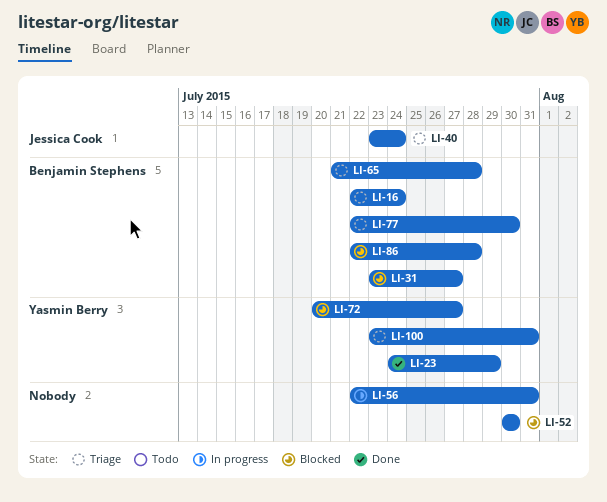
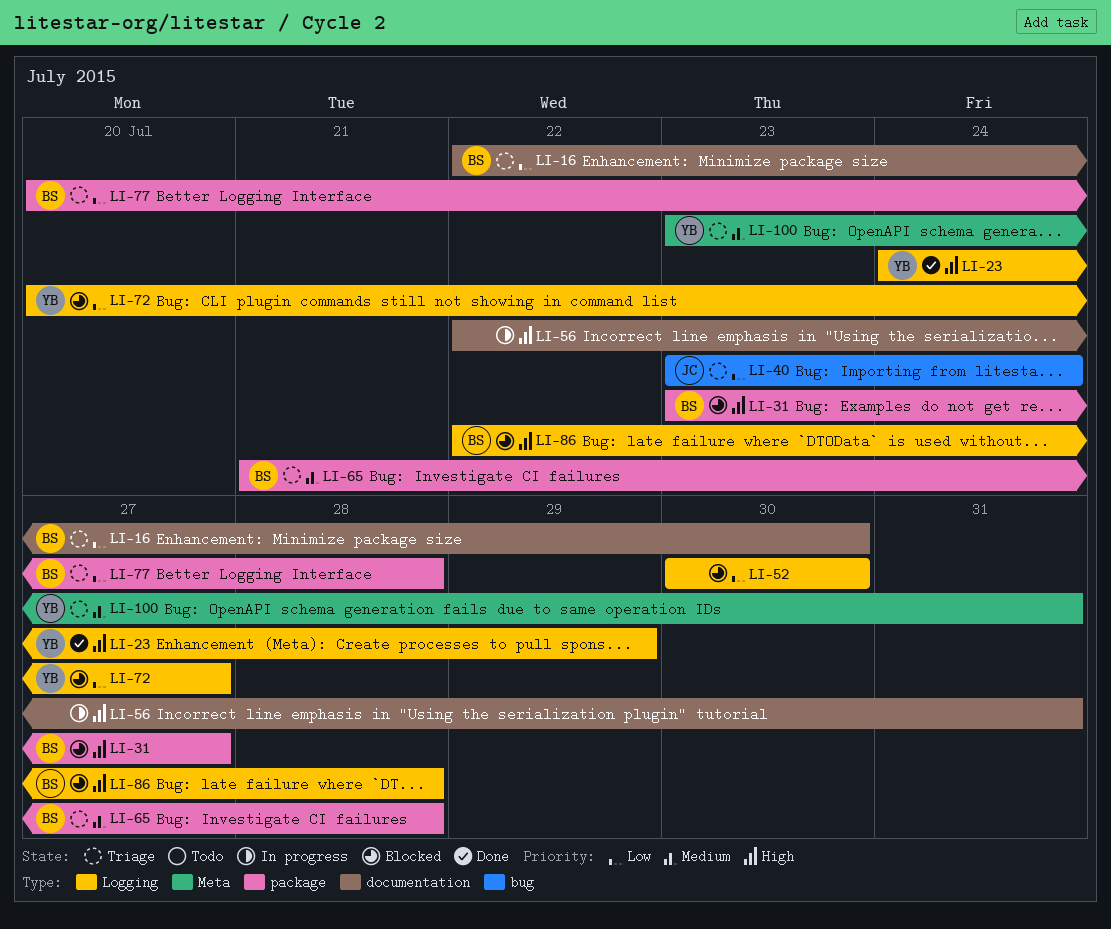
LI-16, due: Jul 24 -> Jul 30
LI-77, start: Jul 22 -> Jul 20
LI-77, due: Jul 30 -> Jul 28

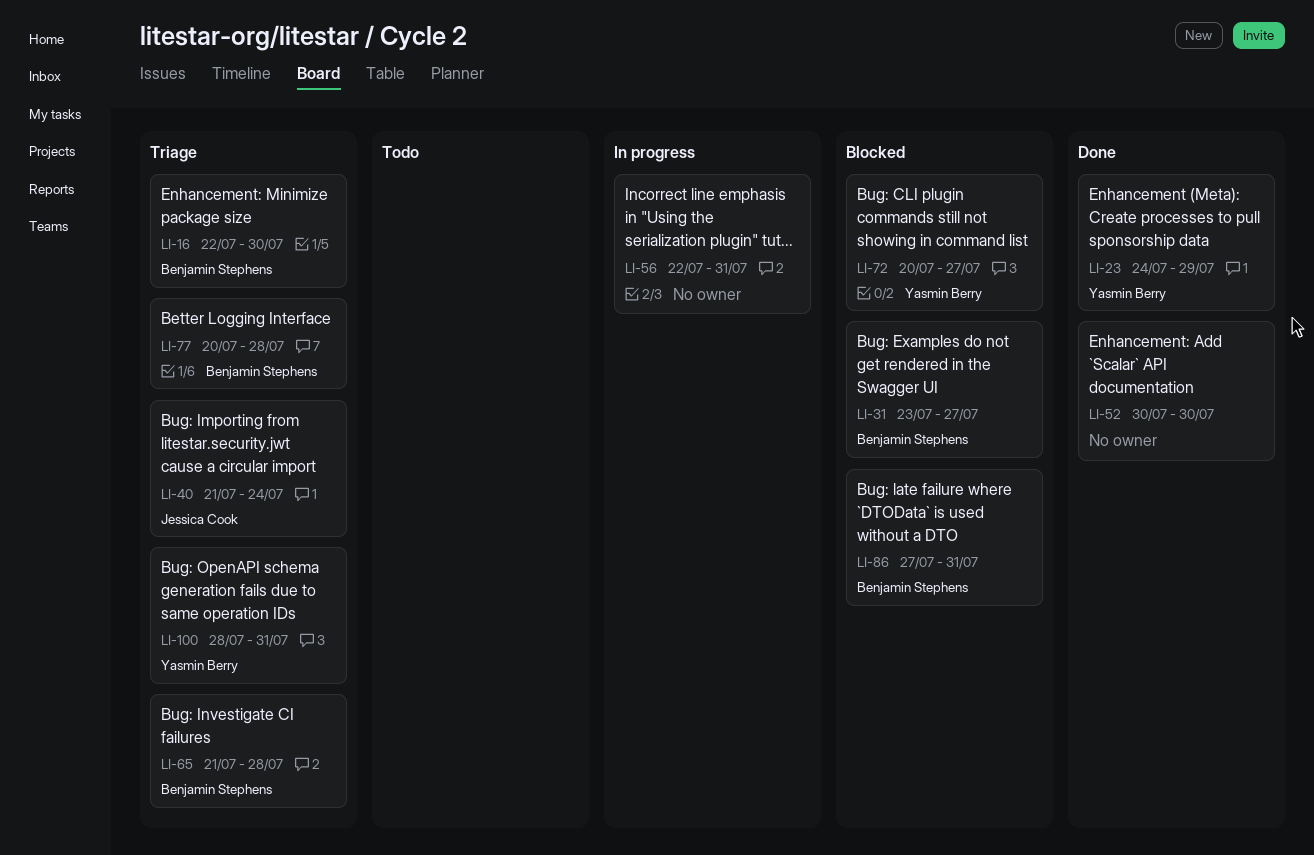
LI-40, start: Jul 23 -> Jul 21
LI-52, status: Blocked -> Done
LI-86, start: Jul 22 -> Jul 27
LI-86, due: Jul 28 -> Jul 31
LI-100, start: Jul 23 -> Jul 28

